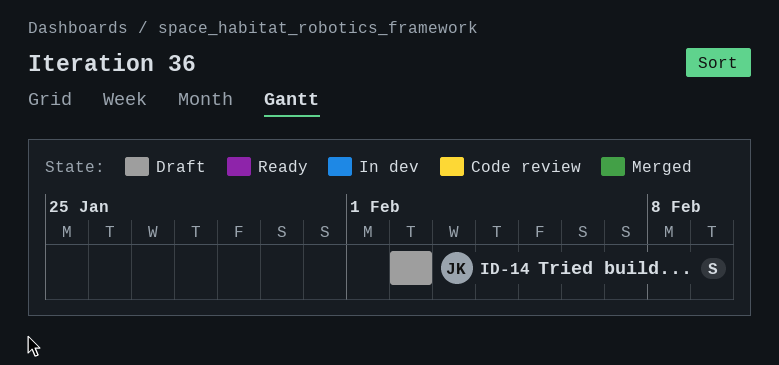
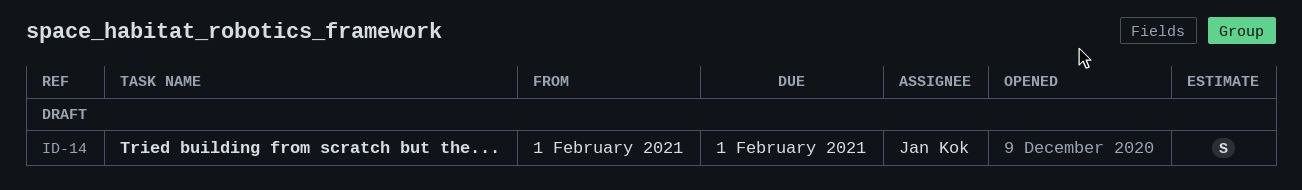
ID-14, start: Feb 2 -> Feb 1
ID-14, due: Feb 2 -> Feb 1

